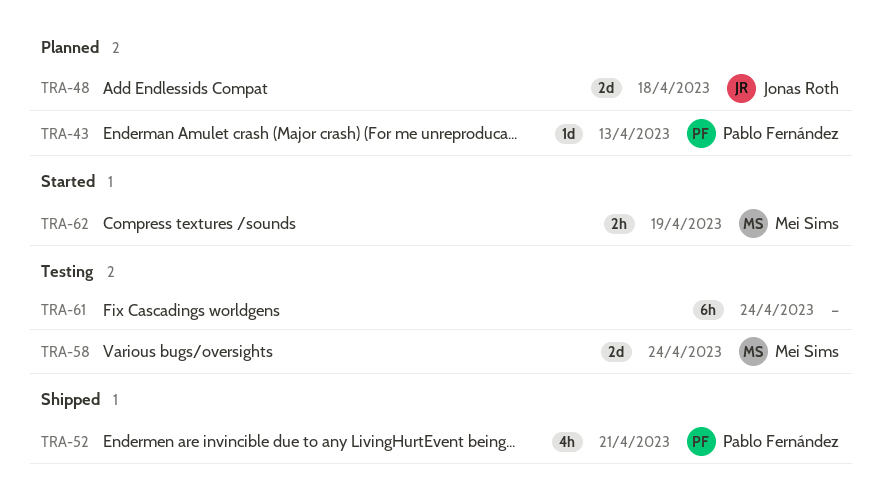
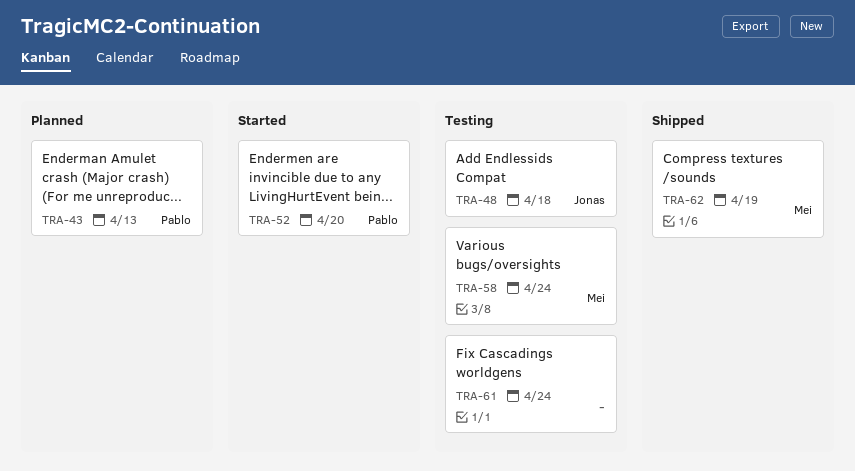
TRA-48, status: Planned -> Testing
TRA-52, status: Shipped -> Started
TRA-52, due: Apr 21 -> Apr 20
TRA-62, status: Started -> Shipped

